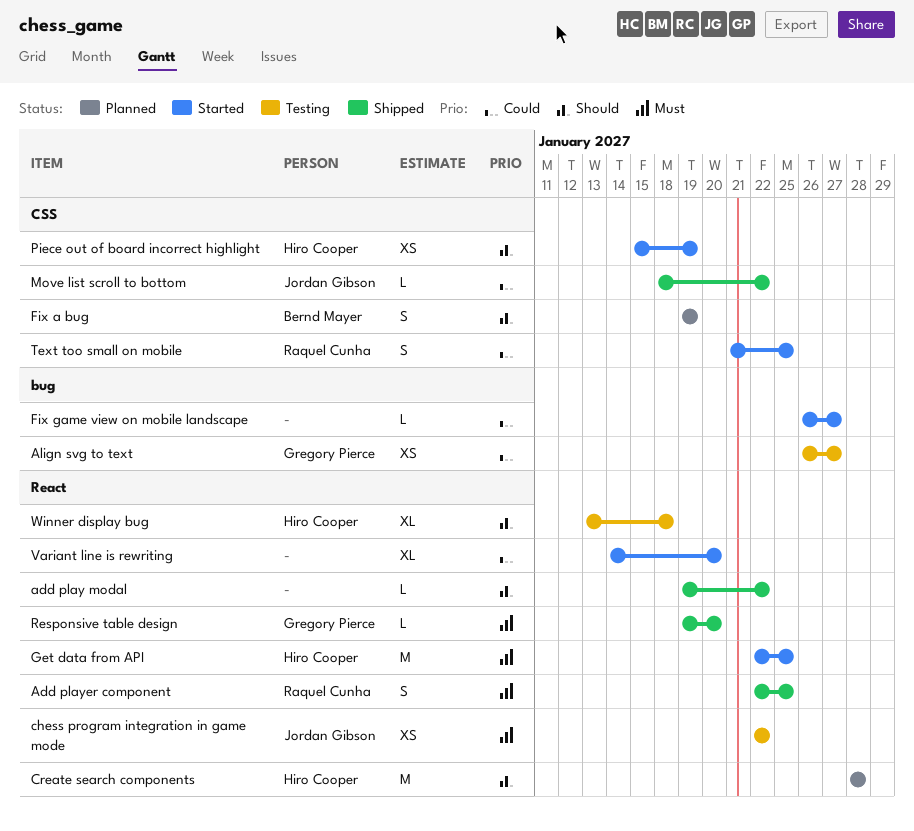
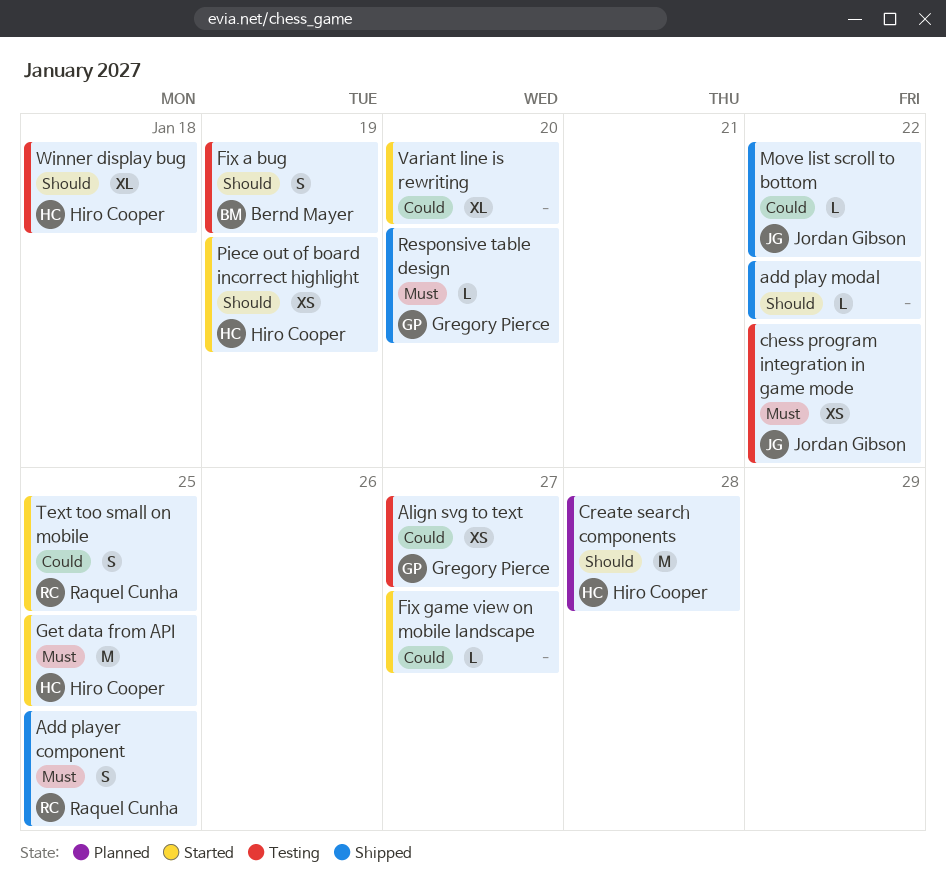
Fix a bug, status: Planned -> Testing

